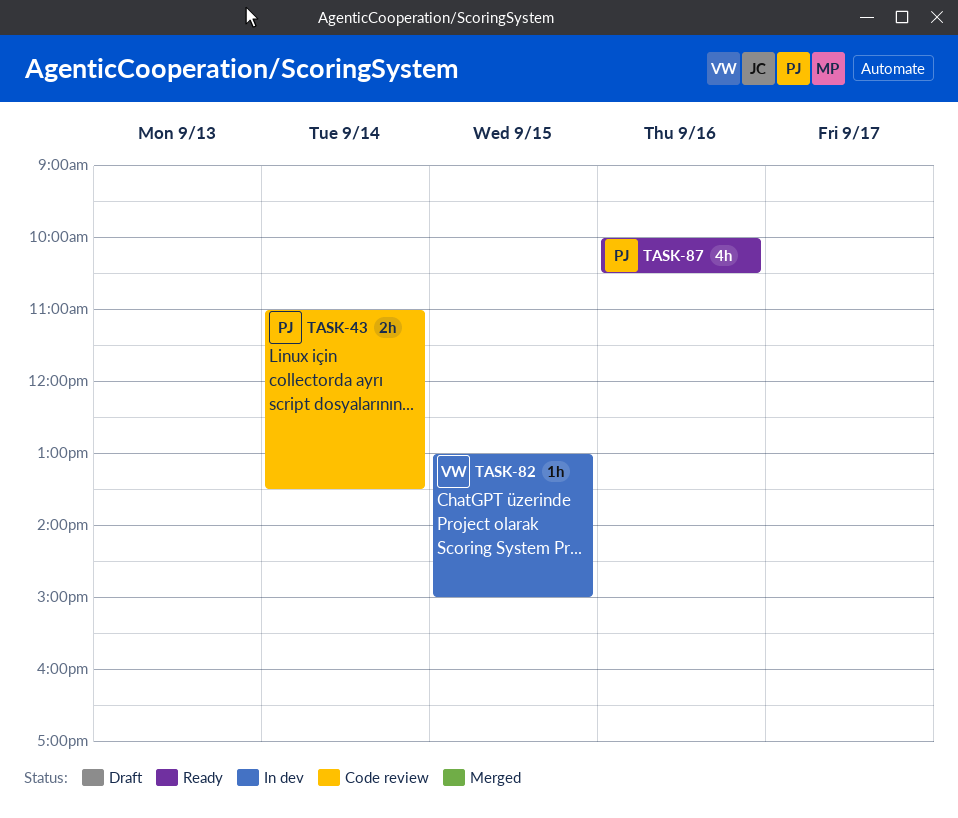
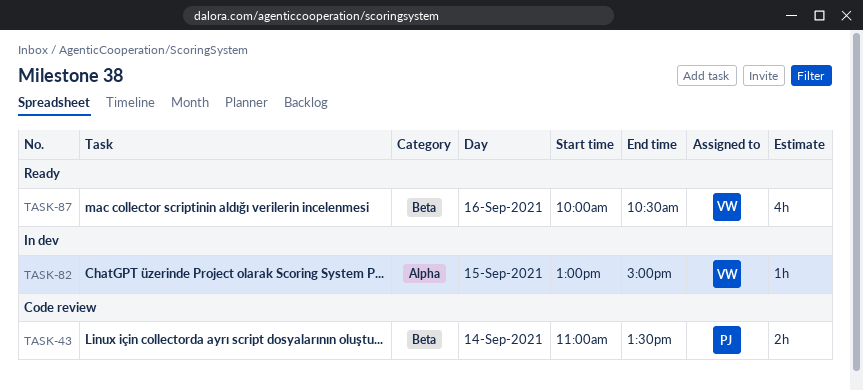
TASK-87, owner: PJ -> VW

